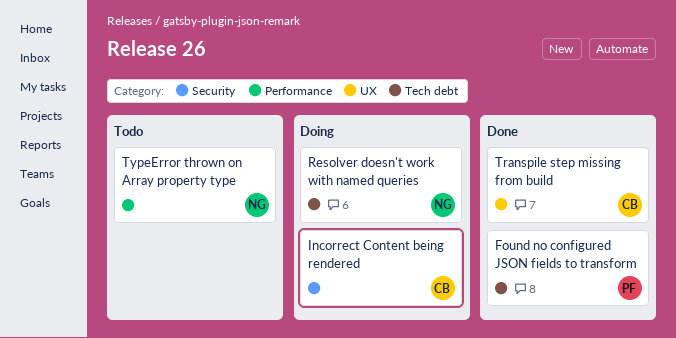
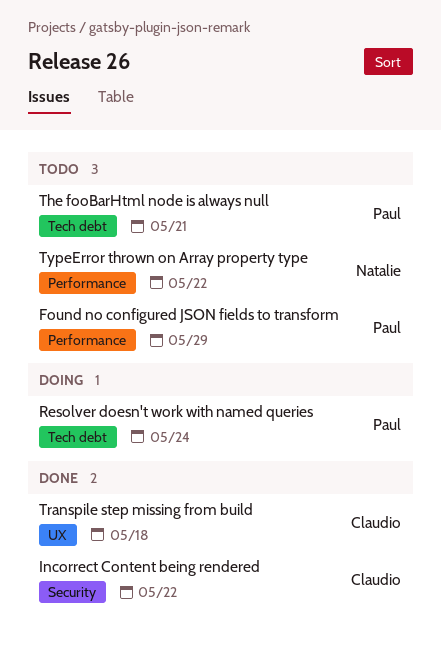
Found no configured JSON fields to transform, status: Done -> Todo
Found no configured JSON fields to transform, label: Tech debt -> Performance
Incorrect Content being rendered, status: Doing -> Done
Resolver doesn't work with named queries, owner: Natalie -> Paul
The fooBarHtml node is always null: none -> present

